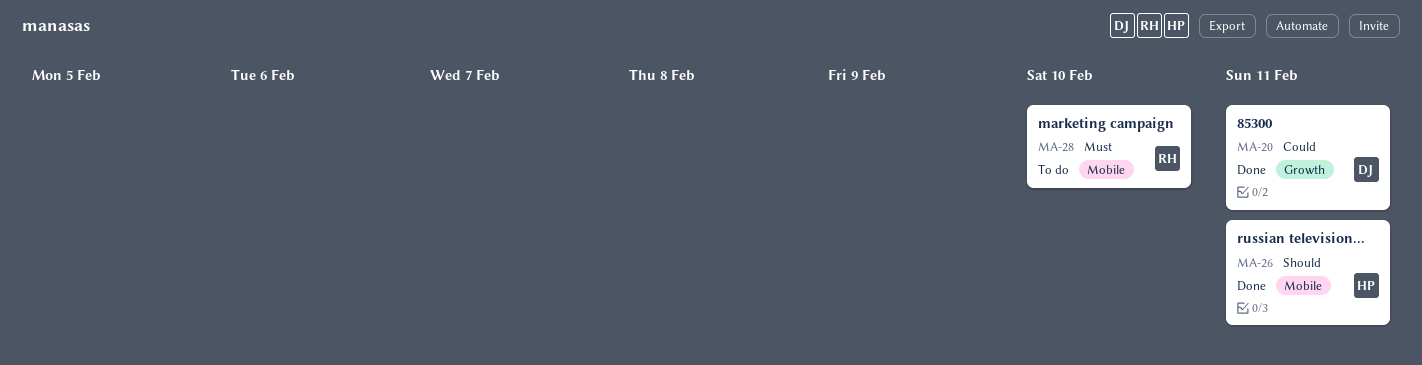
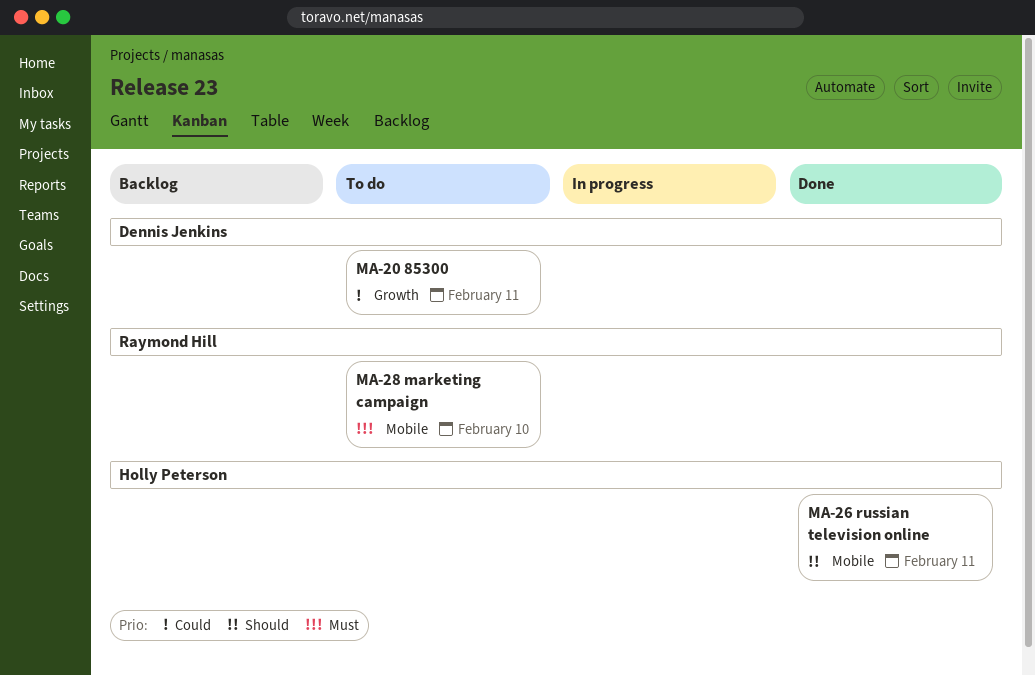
MA-20, status: Done -> To do

